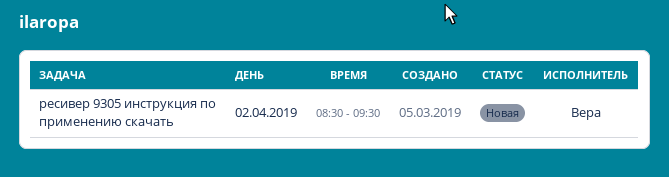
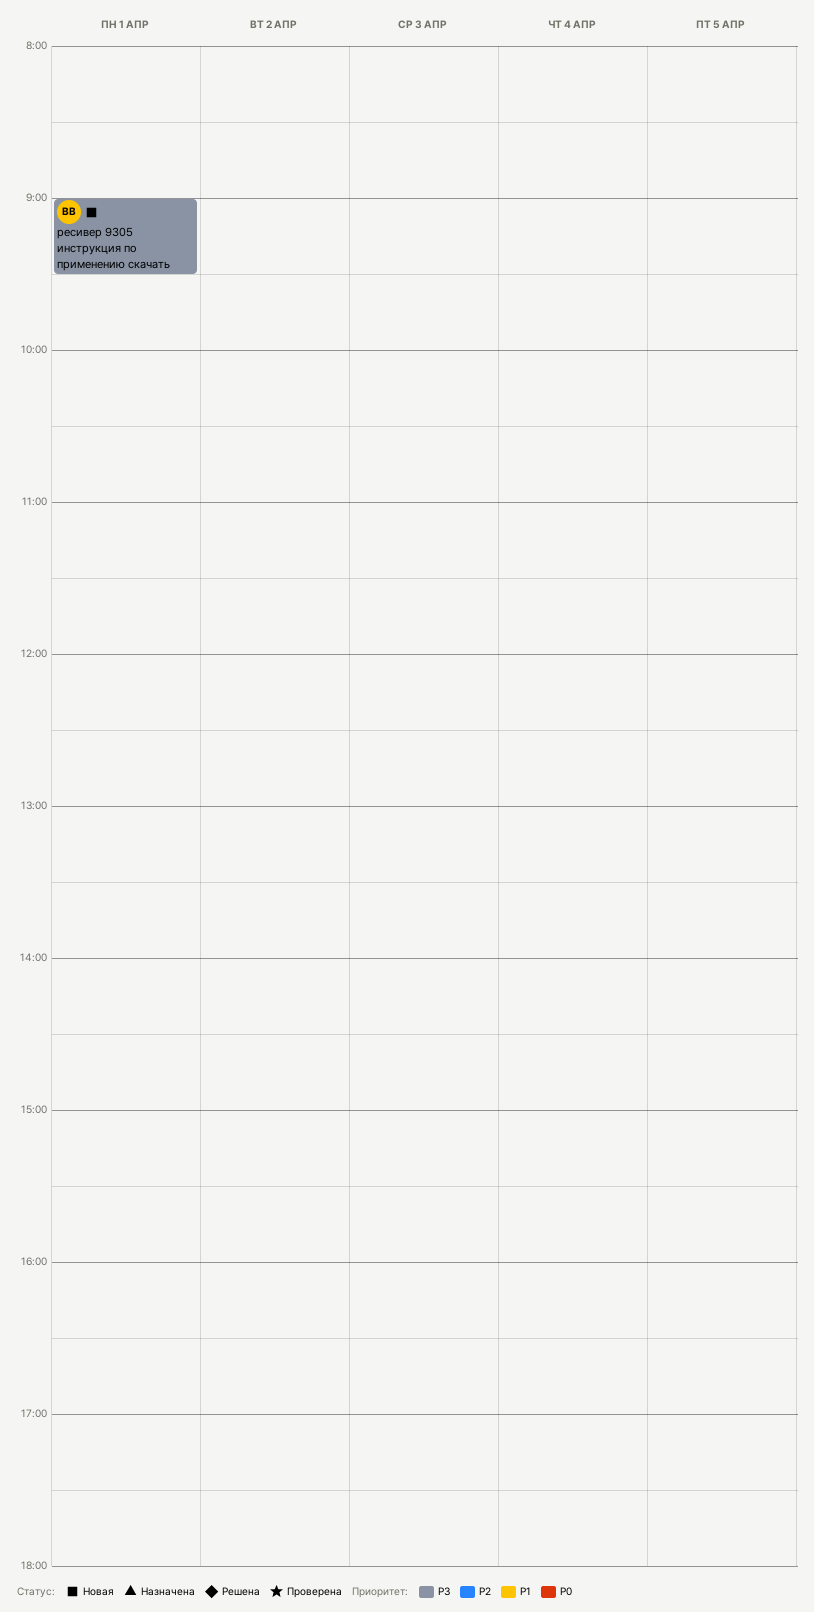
ресивер 9305 инструкция по применению скачать, day: Apr 2 -> Apr 1
ресивер 9305 инструкция по применению скачать, begins: 08:30 -> 09:00

